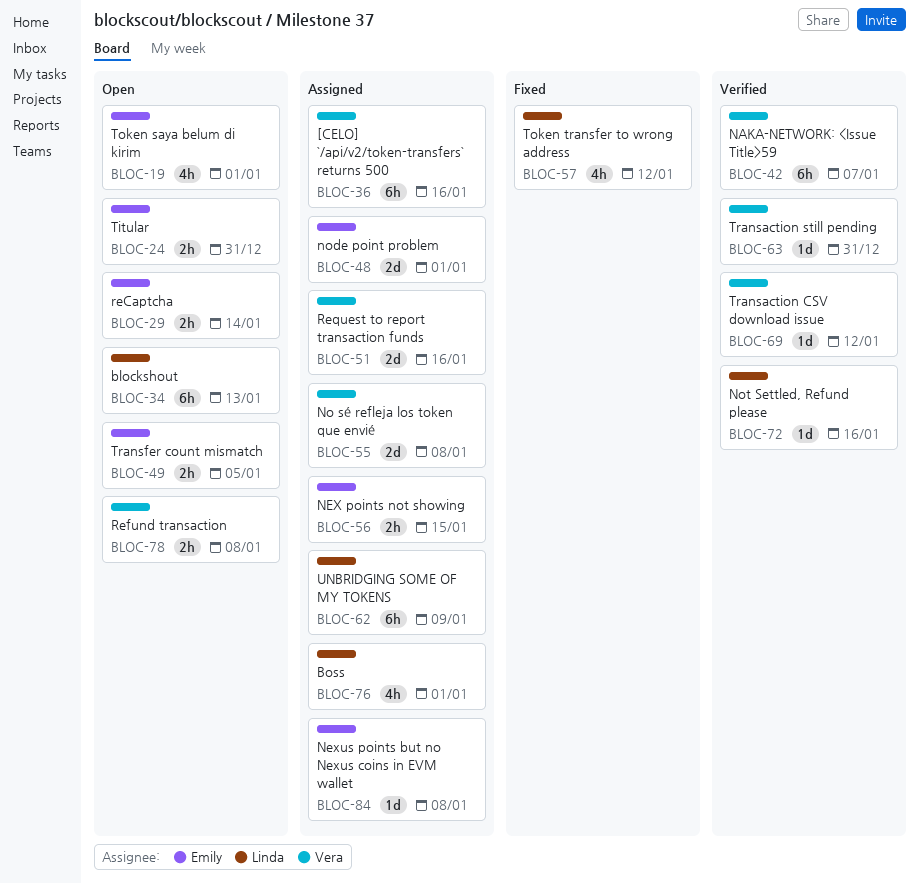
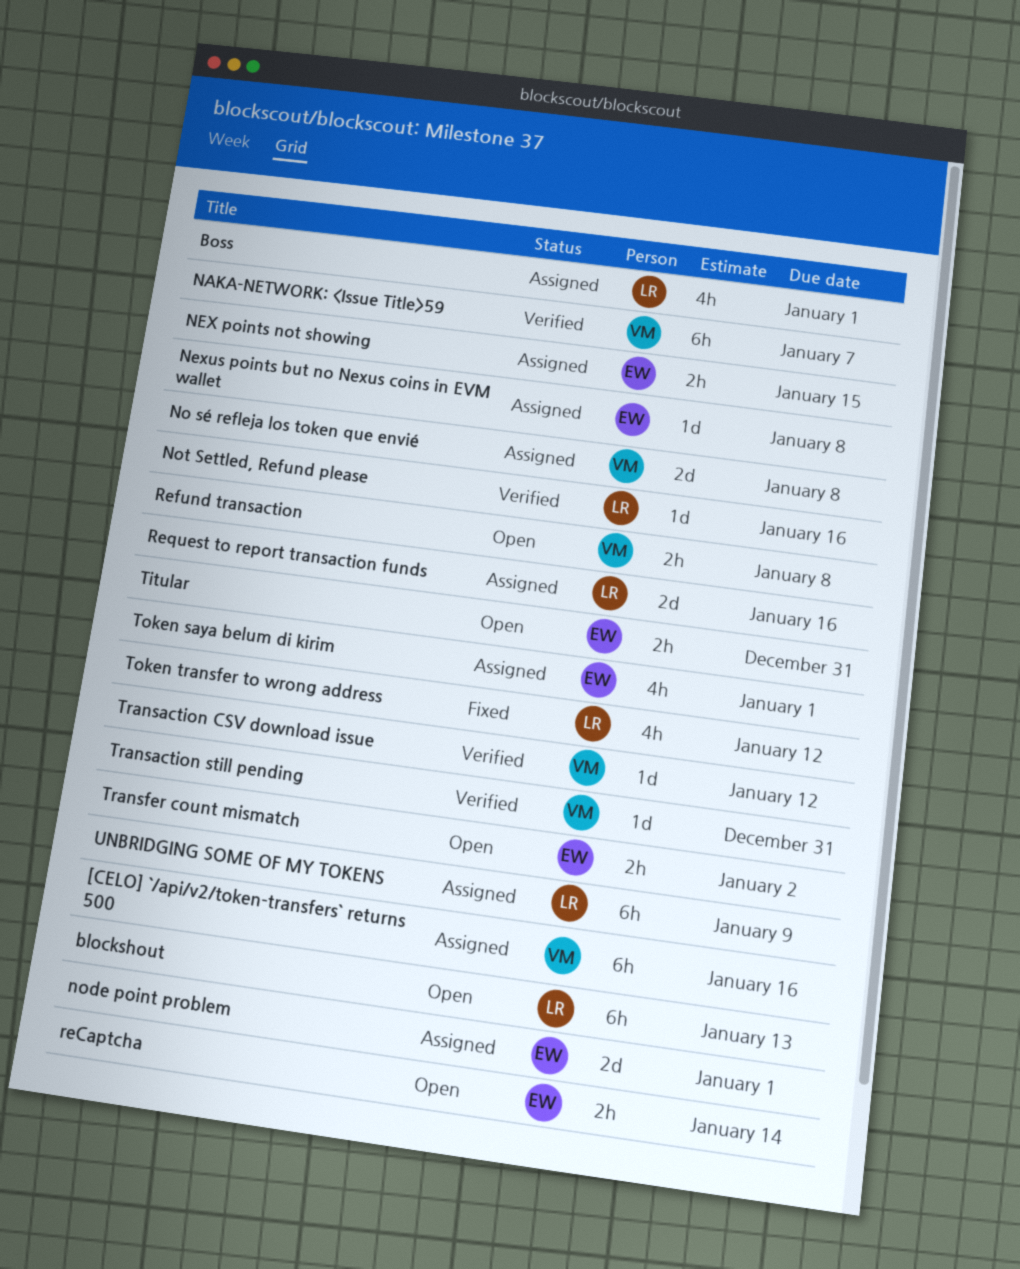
Request to report transaction funds, owner: Vera -> Linda
Token saya belum di kirim, status: Open -> Assigned
Transfer count mismatch, due: Jan 5 -> Jan 2

